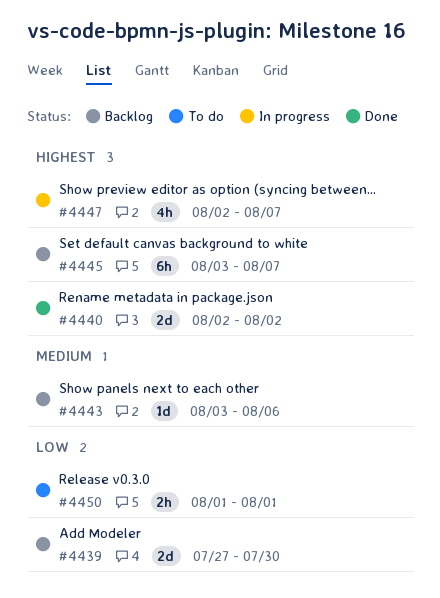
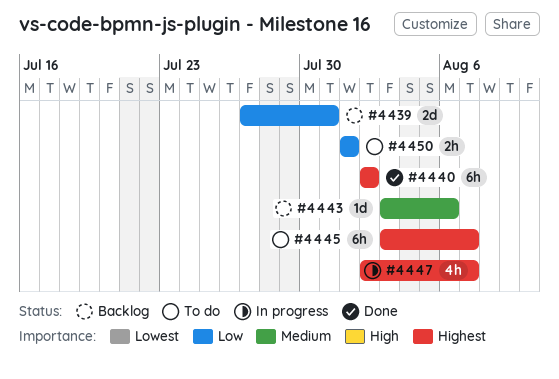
#4439, due: Jul 30 -> Jul 31
#4440, estimate: 2d -> 6h
#4445, status: Backlog -> To do

